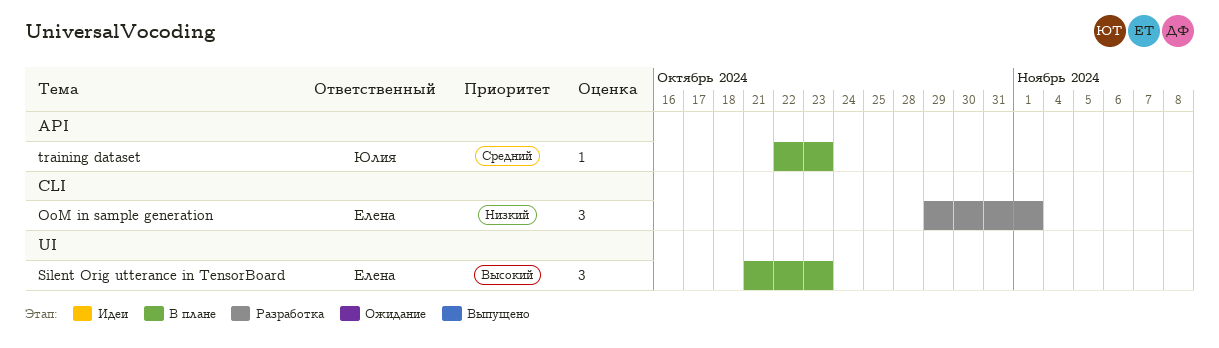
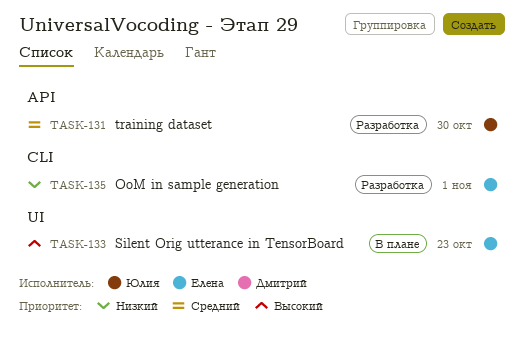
training dataset, status: В плане -> Разработка
training dataset, due: Oct 23 -> Oct 30

